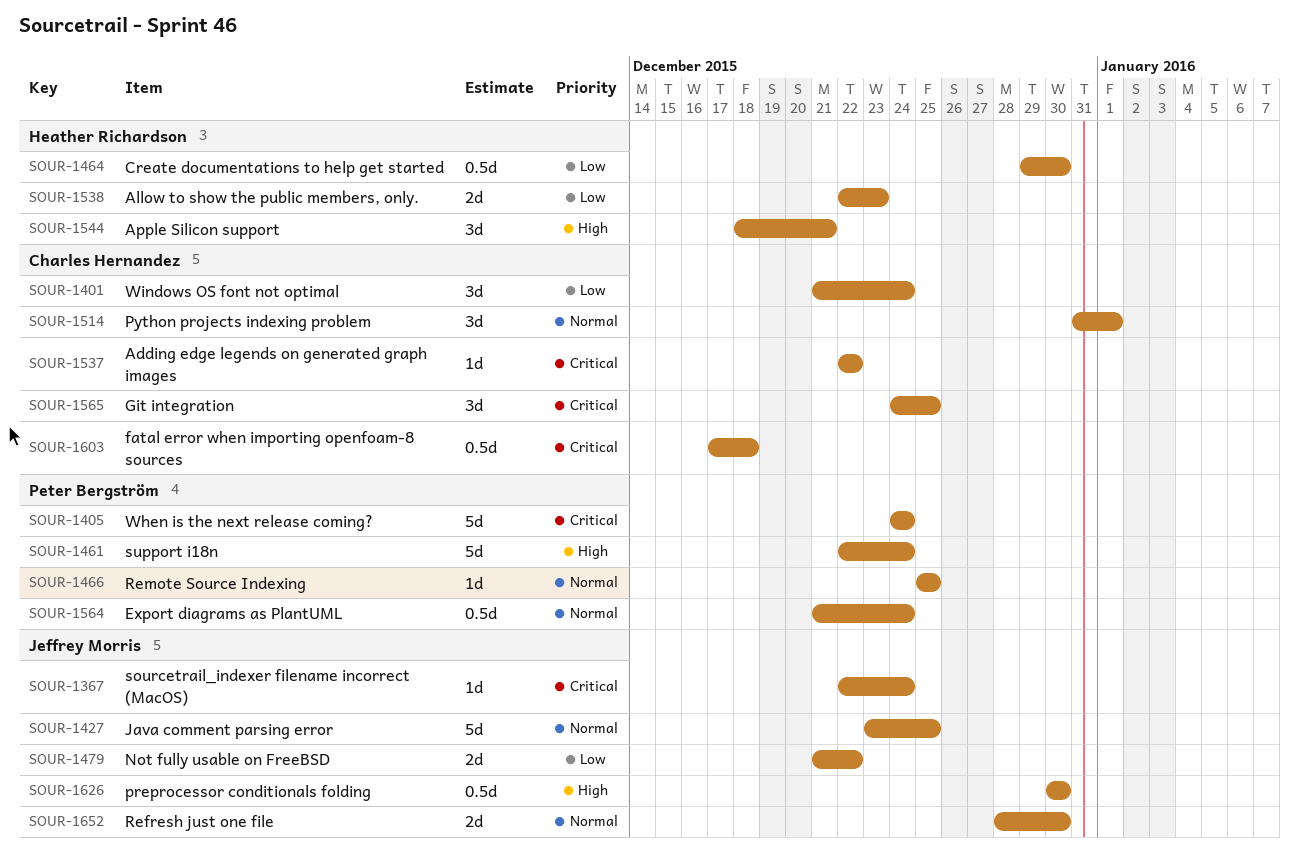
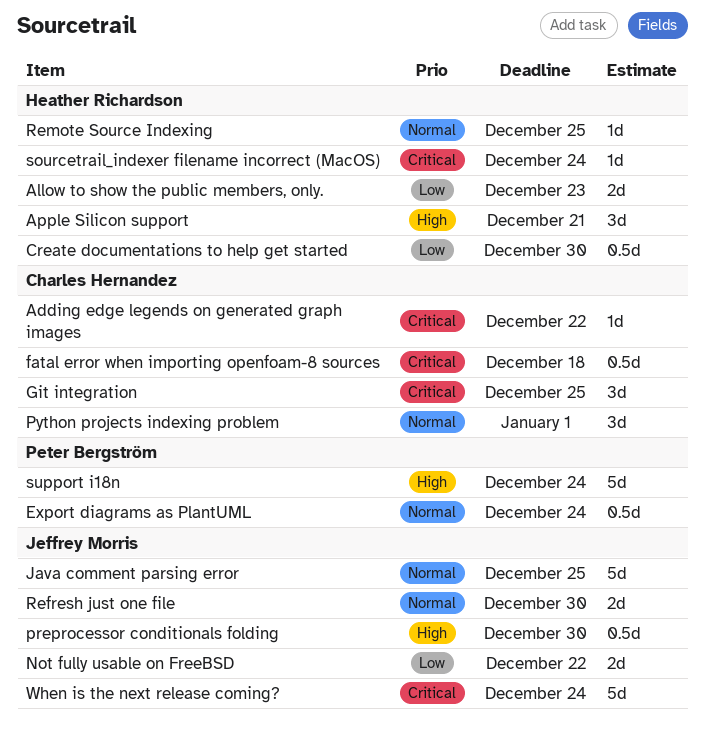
Remote Source Indexing, owner: Peter Bergström -> Heather Richardson
sourcetrail_indexer filename incorrect (MacOS), owner: Jeffrey Morris -> Heather Richardson
When is the next release coming?, owner: Peter Bergström -> Jeffrey Morris
Windows OS font not optimal: present -> none

